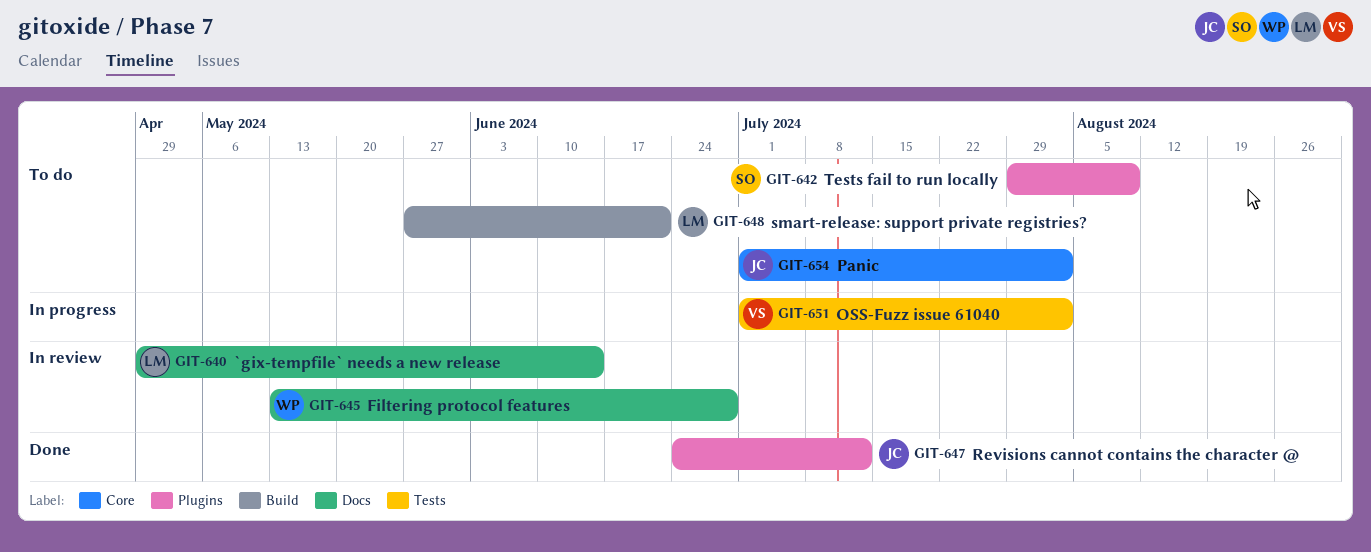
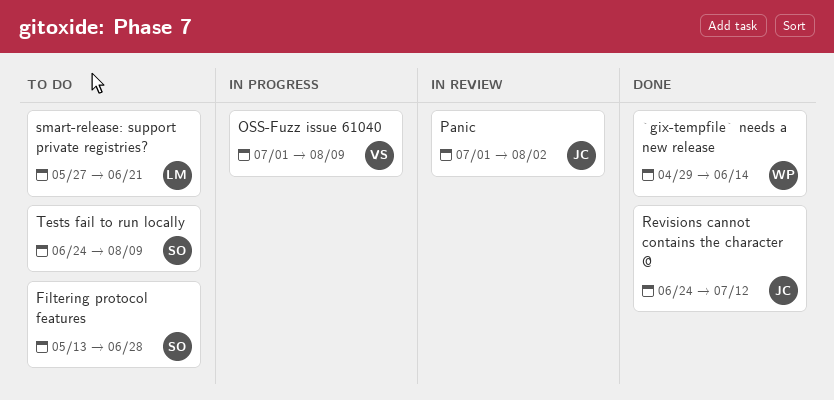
`gix-tempfile` needs a new release, status: In review -> Done
`gix-tempfile` needs a new release, owner: LM -> WP
Filtering protocol features, status: In review -> To do
Filtering protocol features, owner: WP -> SO
OSS-Fuzz issue 61040, due: Aug 2 -> Aug 9
Panic, status: To do -> In review
Tests fail to run locally, start: Jul 29 -> Jun 24

